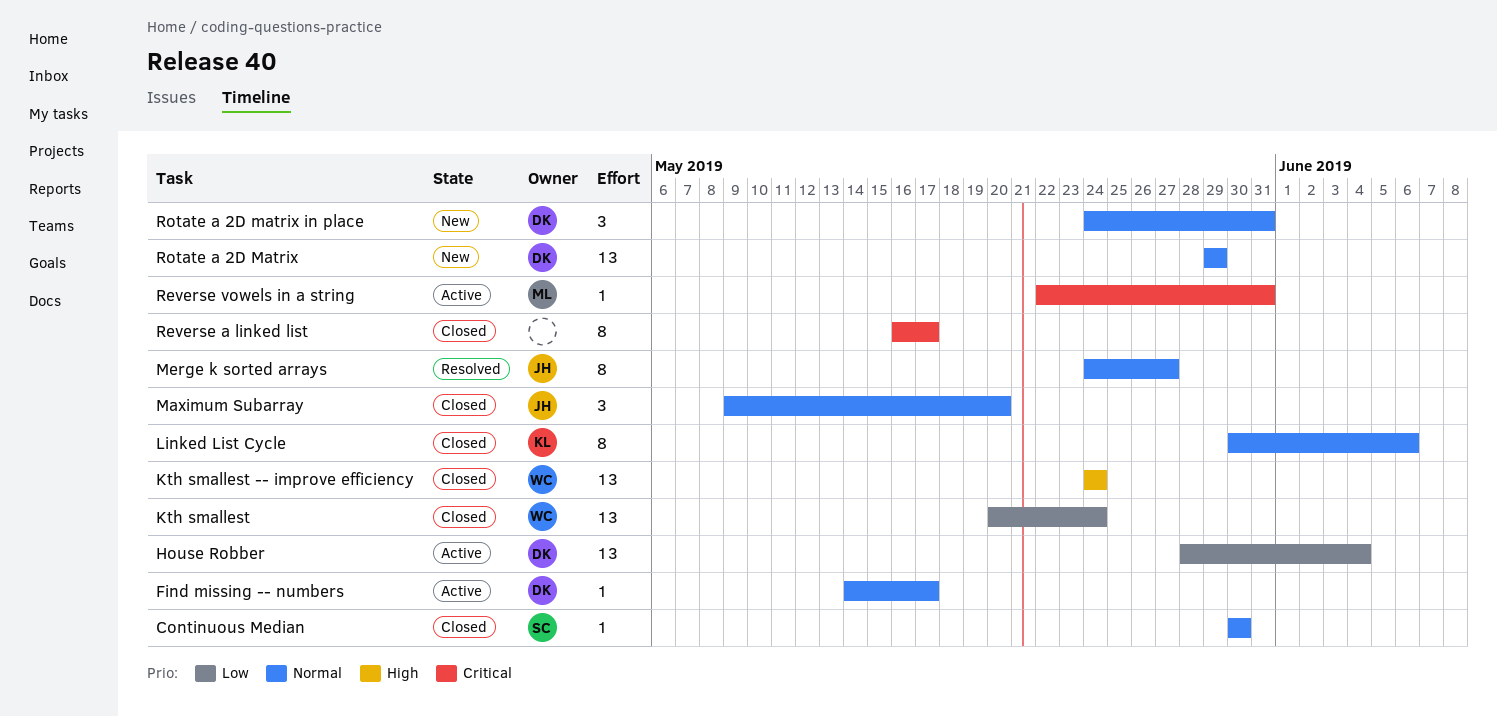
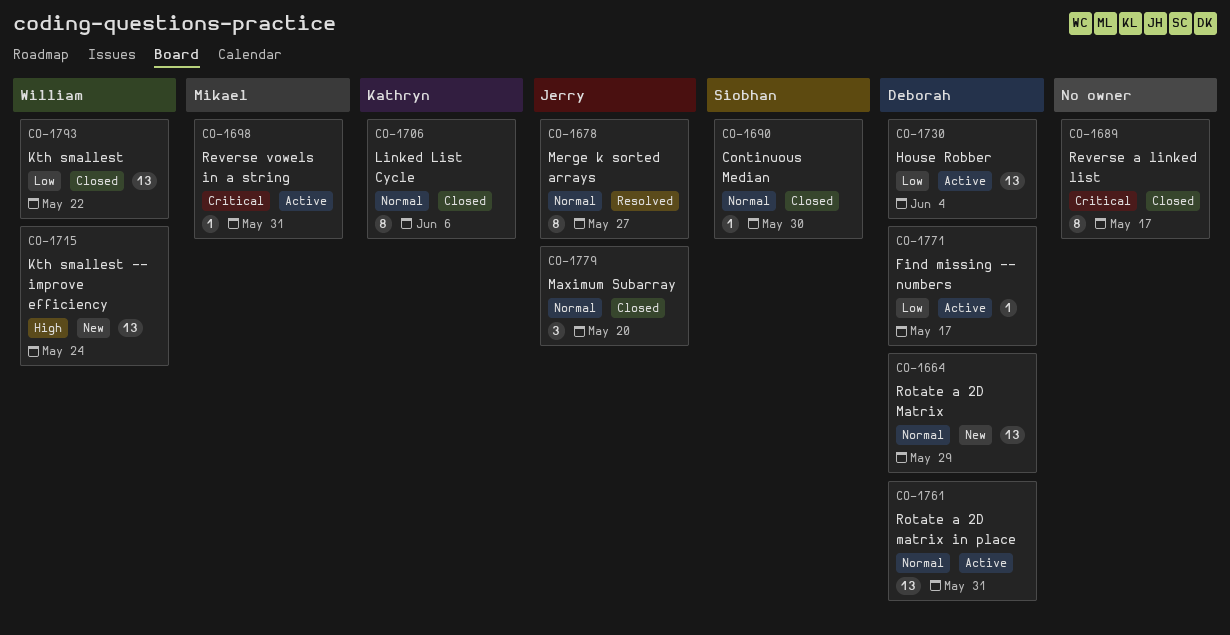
Find missing -- numbers, priority: Normal -> Low
Kth smallest, due: May 24 -> May 22
Kth smallest -- improve efficiency, status: Closed -> New
Rotate a 2D matrix in place, status: New -> Active
Rotate a 2D matrix in place, estimate: 3 -> 13

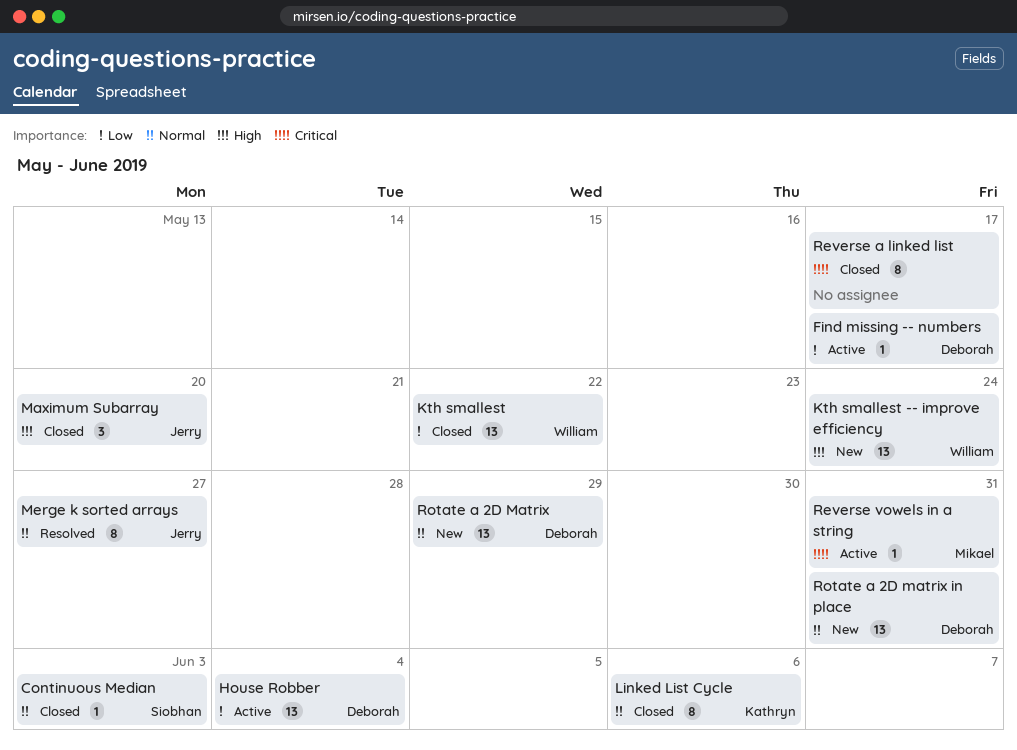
Continuous Median, due: May 30 -> Jun 3
Maximum Subarray, priority: Normal -> High
Rotate a 2D matrix in place, status: Active -> New

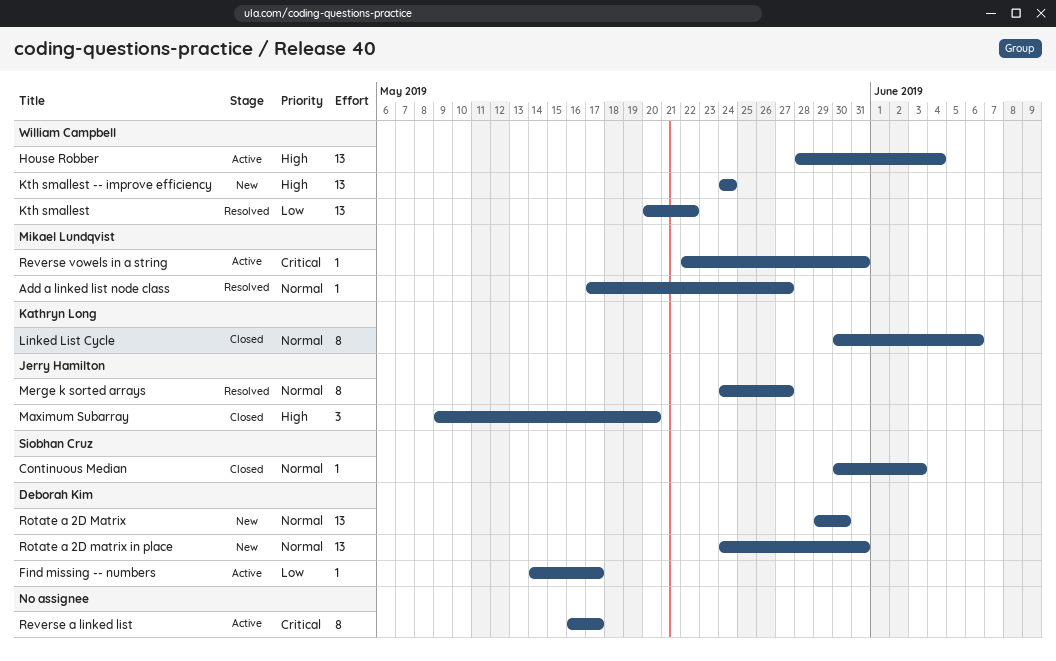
Add a linked list node class: none -> present
House Robber, owner: Deborah Kim -> William Campbell
House Robber, priority: Low -> High
Kth smallest, status: Closed -> Resolved
Reverse a linked list, status: Closed -> Active
Rotate a 2D Matrix, due: May 29 -> May 30

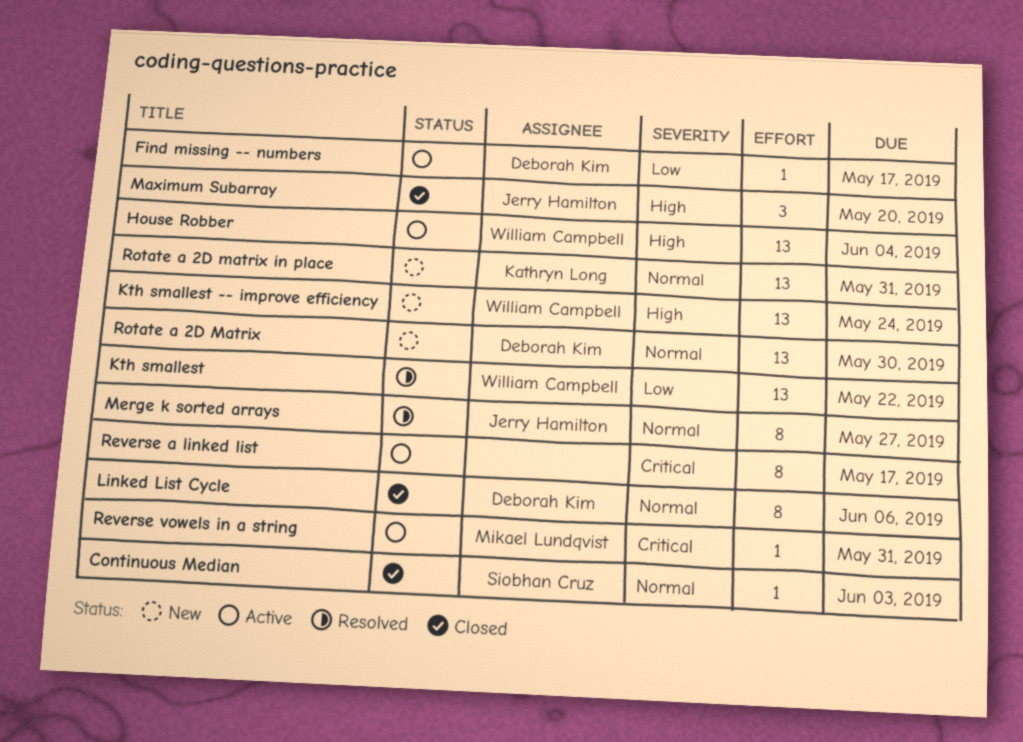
Add a linked list node class: present -> none
Linked List Cycle, owner: Kathryn Long -> Deborah Kim
Rotate a 2D matrix in place, owner: Deborah Kim -> Kathryn Long

